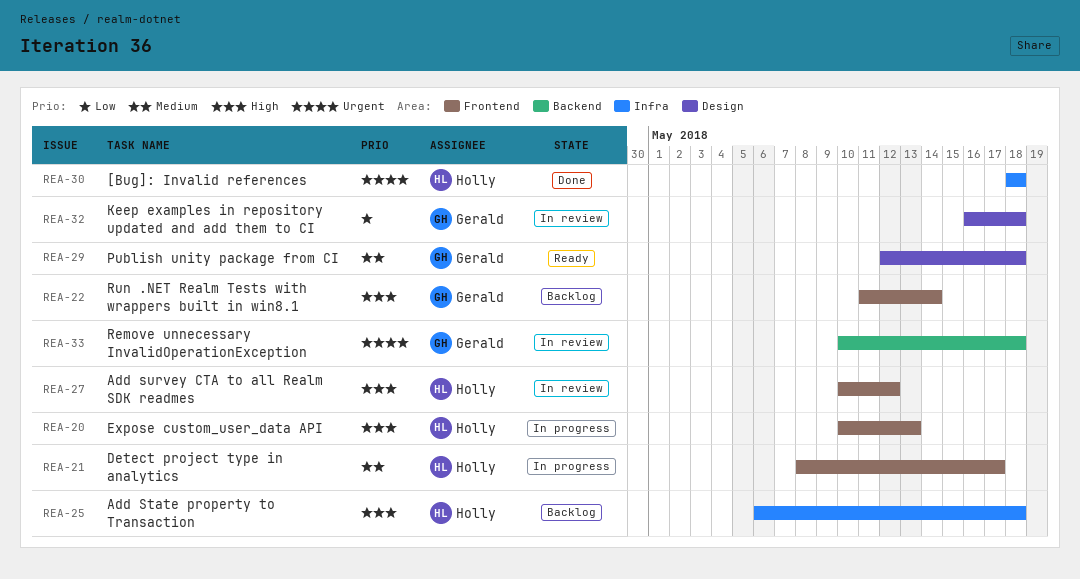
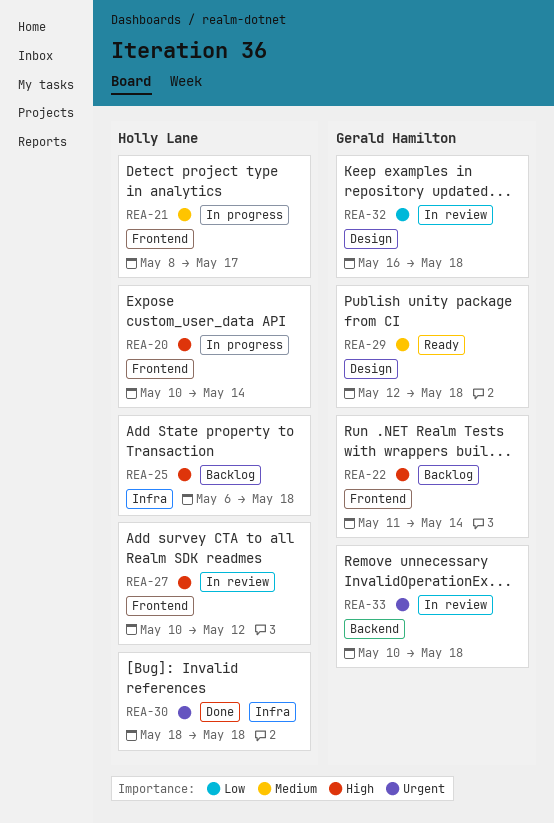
REA-20, due: May 13 -> May 14

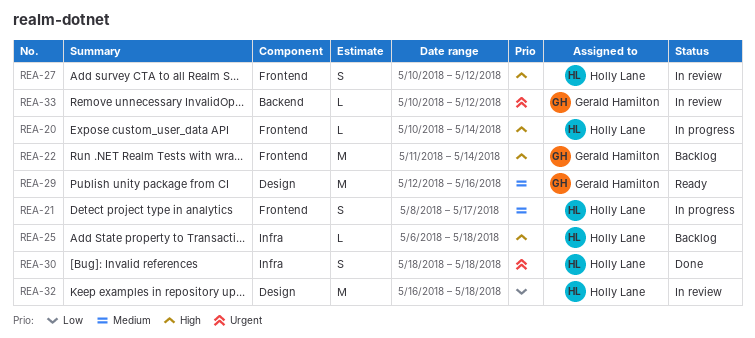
REA-29, due: May 18 -> May 16
REA-32, owner: Gerald Hamilton -> Holly Lane
REA-33, due: May 18 -> May 12

